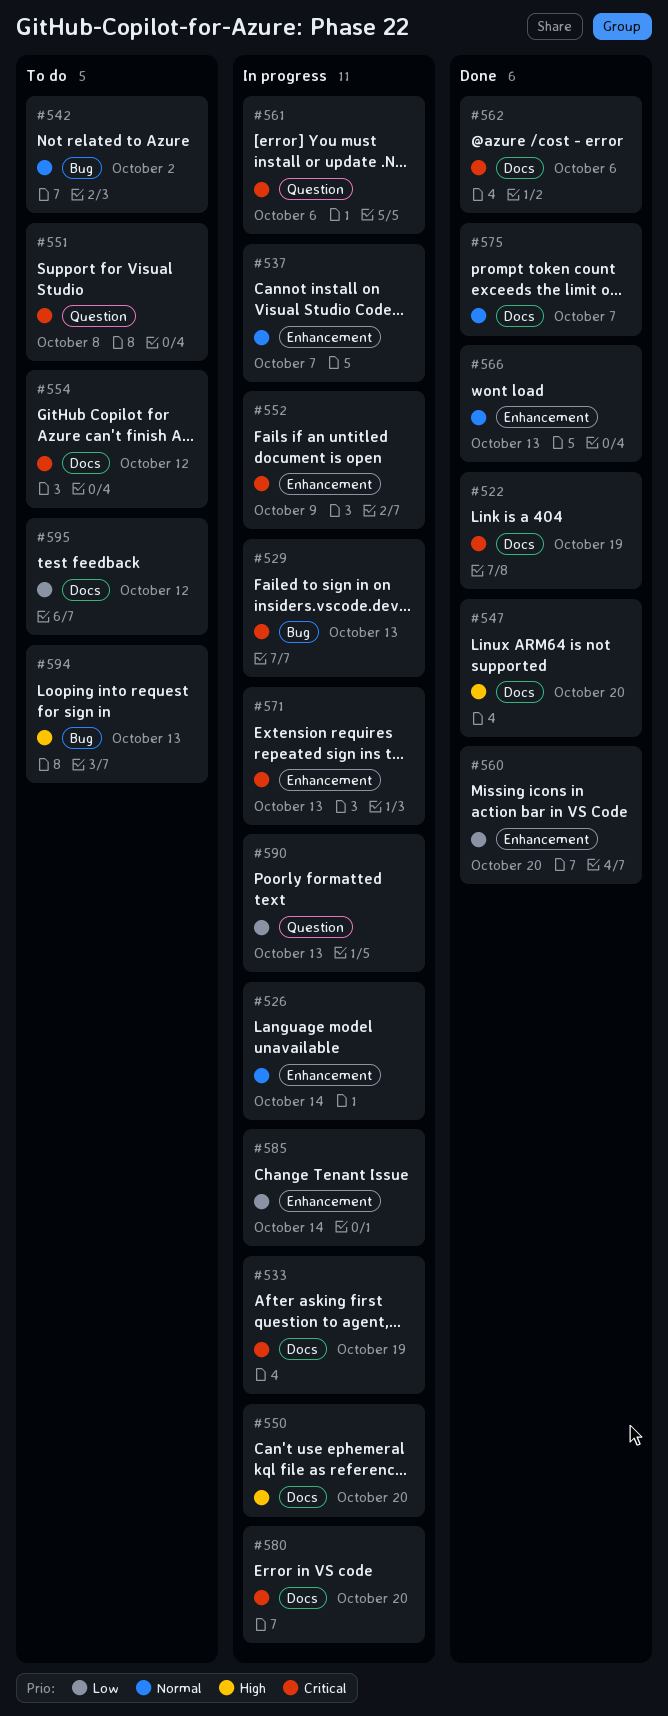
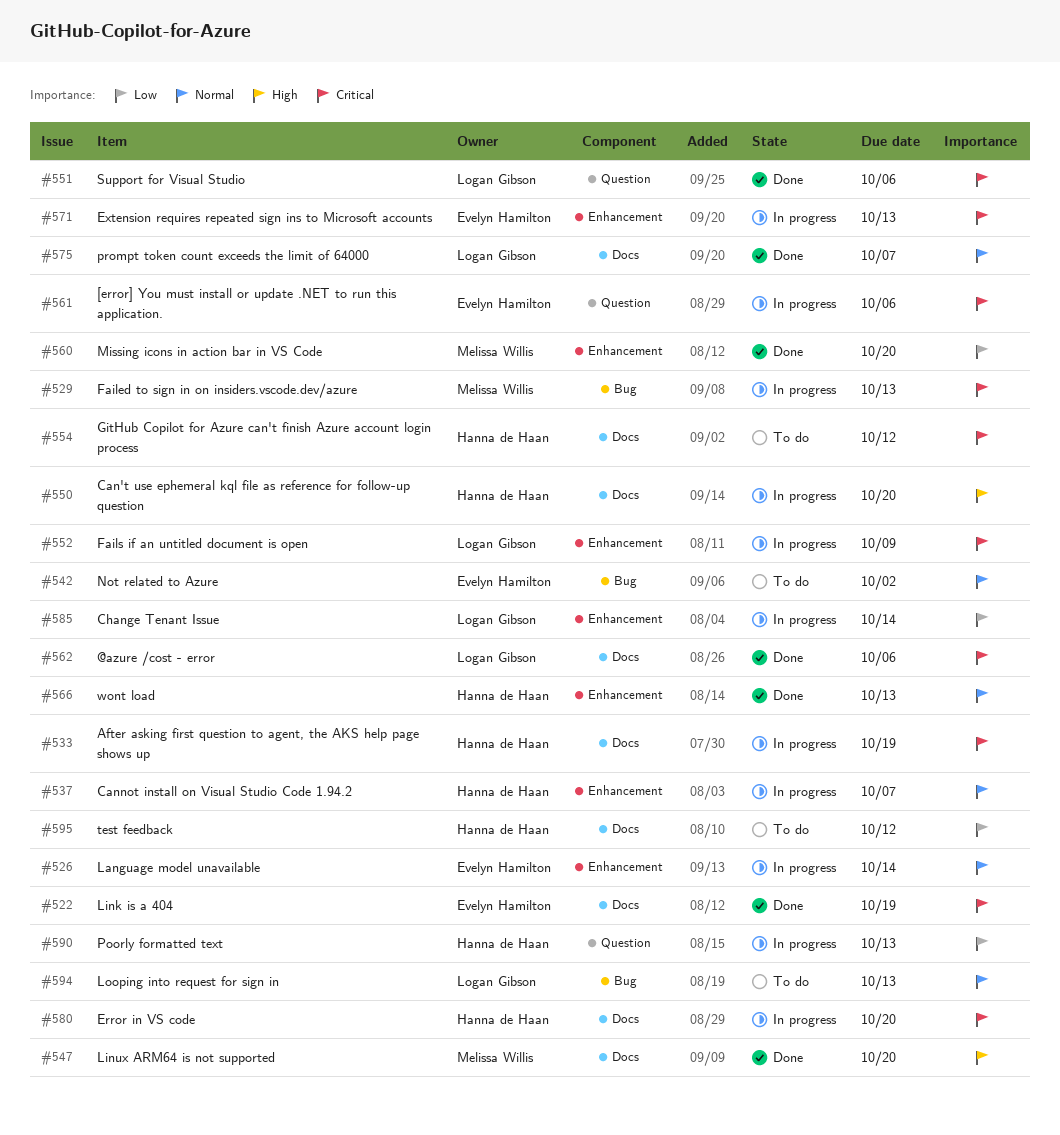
#551, status: To do -> Done
#551, due: Oct 8 -> Oct 6
#594, priority: High -> Normal

